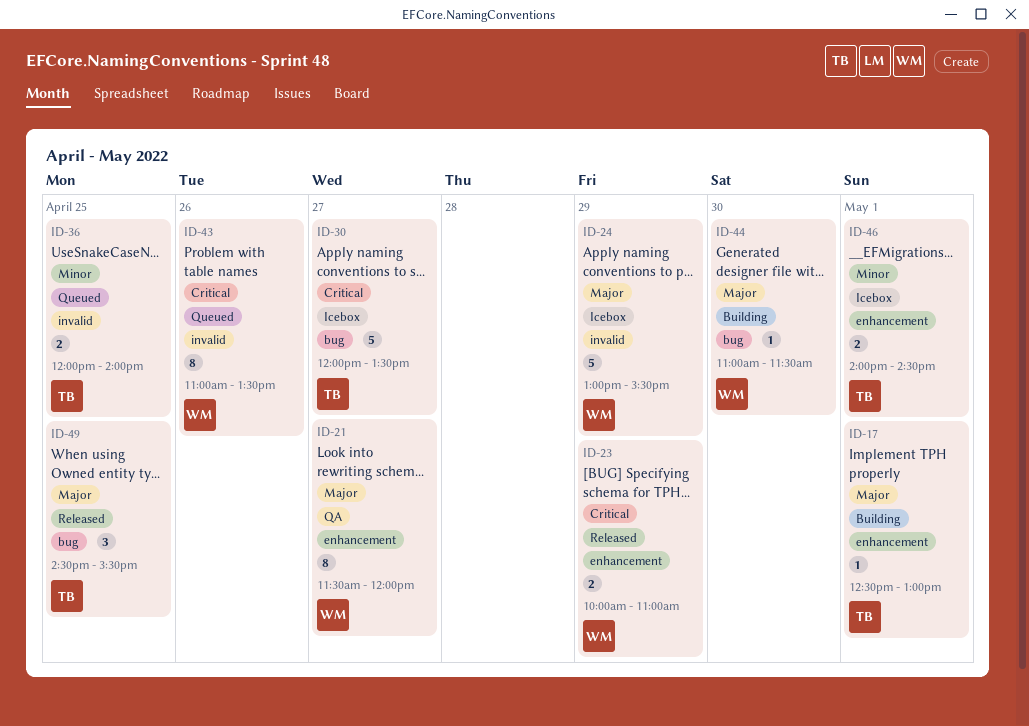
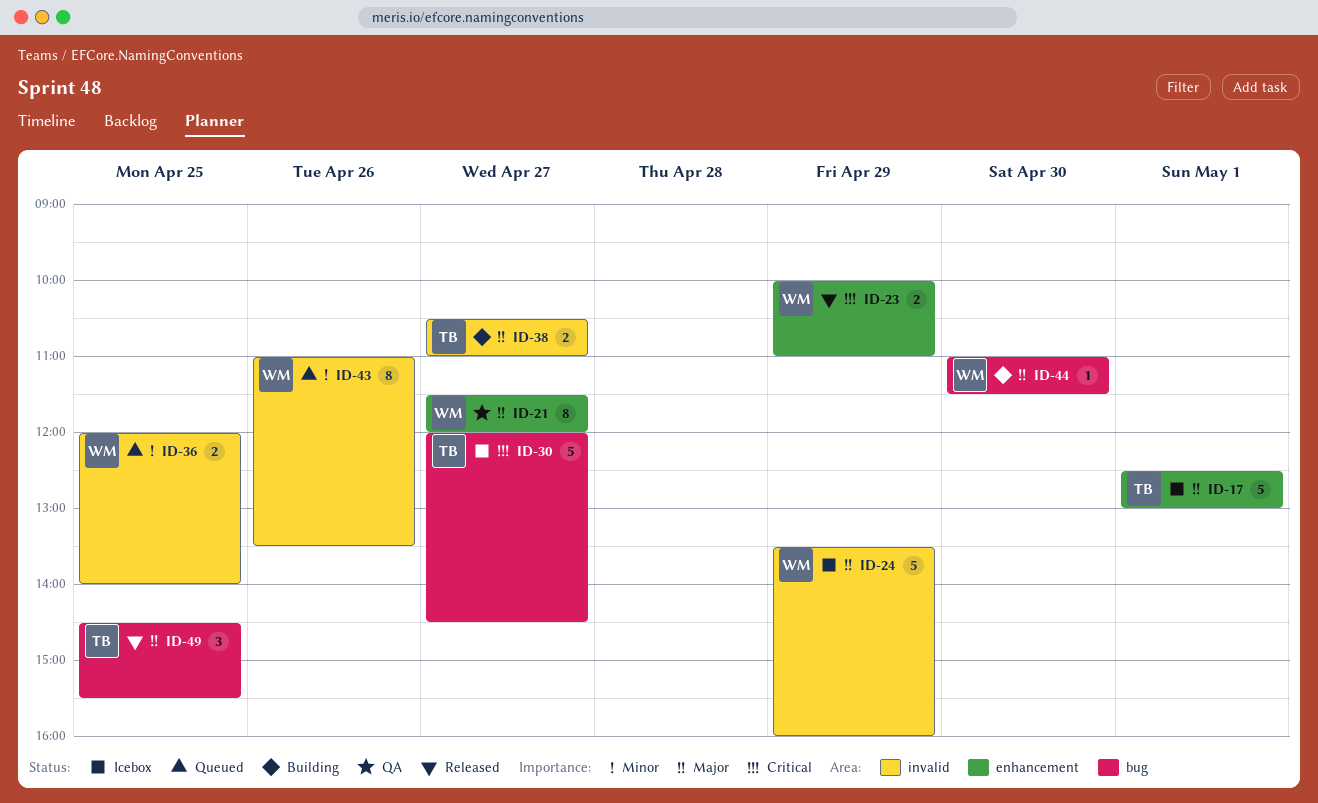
ID-17, status: Building -> Icebox
ID-17, estimate: 1 -> 5
ID-24, begins: 13:00 -> 13:30
ID-24, ends: 15:30 -> 16:00
ID-30, ends: 13:30 -> 14:30
ID-36, owner: TB -> WM
ID-38: none -> present
ID-43, priority: Critical -> Minor
ID-46: present -> none

